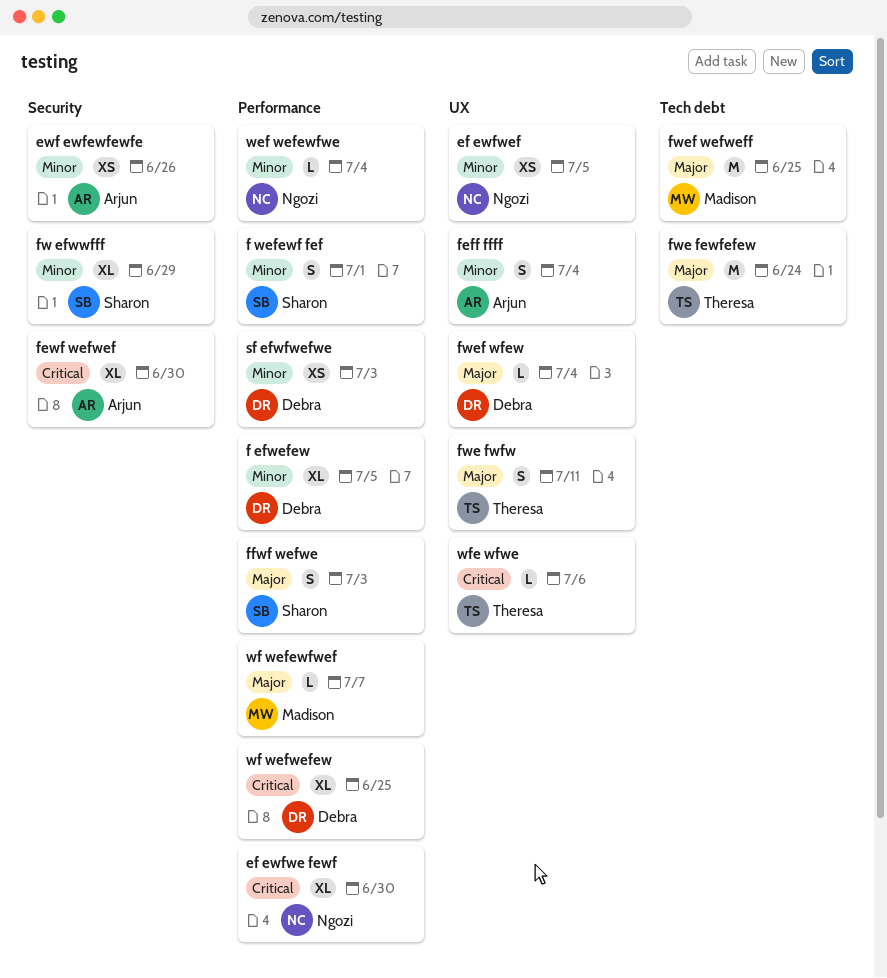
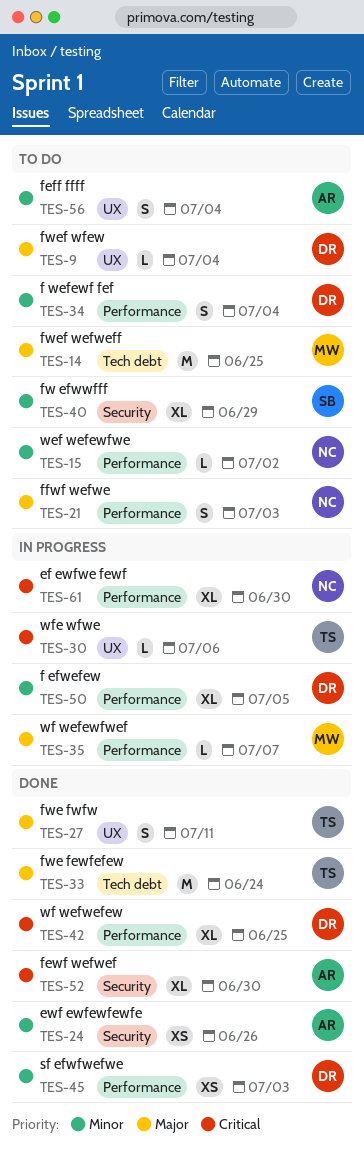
ef ewfwef: present -> none
f wefewf fef, owner: Sharon -> Debra
f wefewf fef, due: Jul 1 -> Jul 4
ffwf wefwe, owner: Sharon -> Ngozi
wef wefewfwe, due: Jul 4 -> Jul 2

